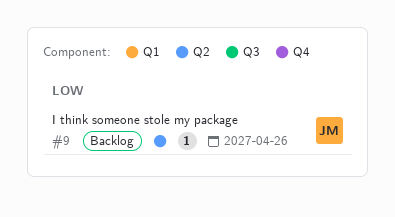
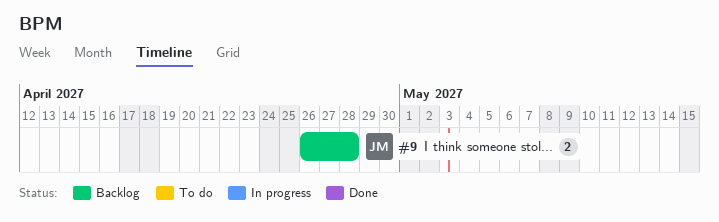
#9, estimate: 1 -> 2
#9, due: Apr 26 -> Apr 28

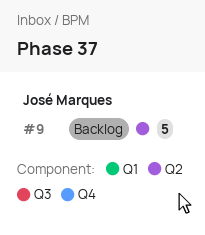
#9, estimate: 2 -> 5

